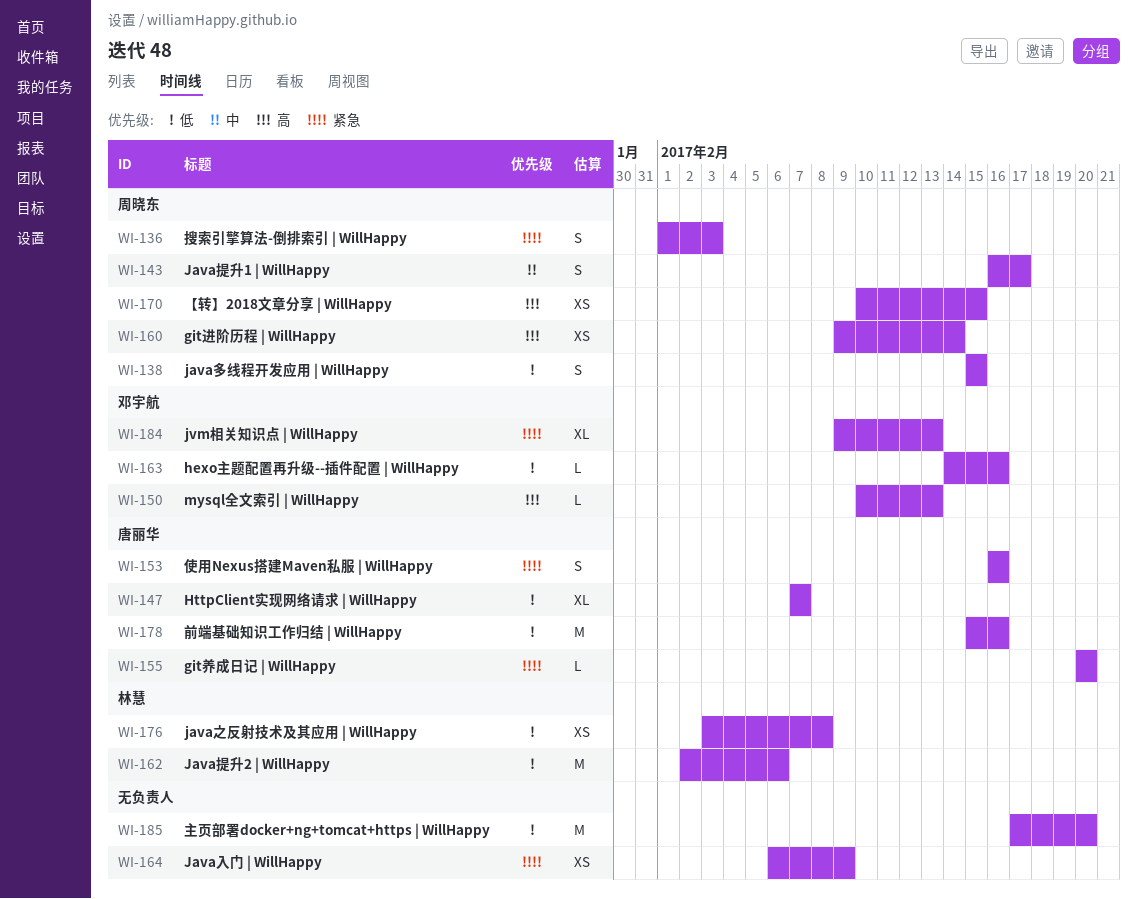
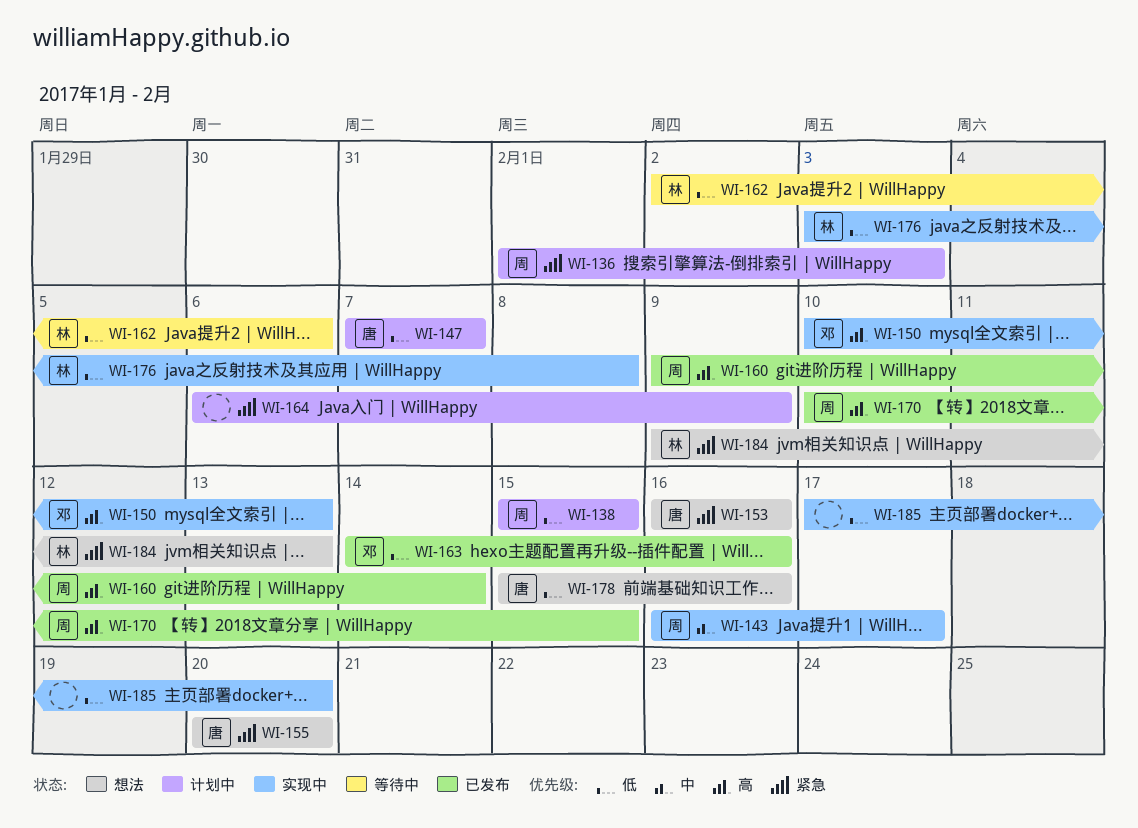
WI-184, owner: 邓宇航 -> 林慧

